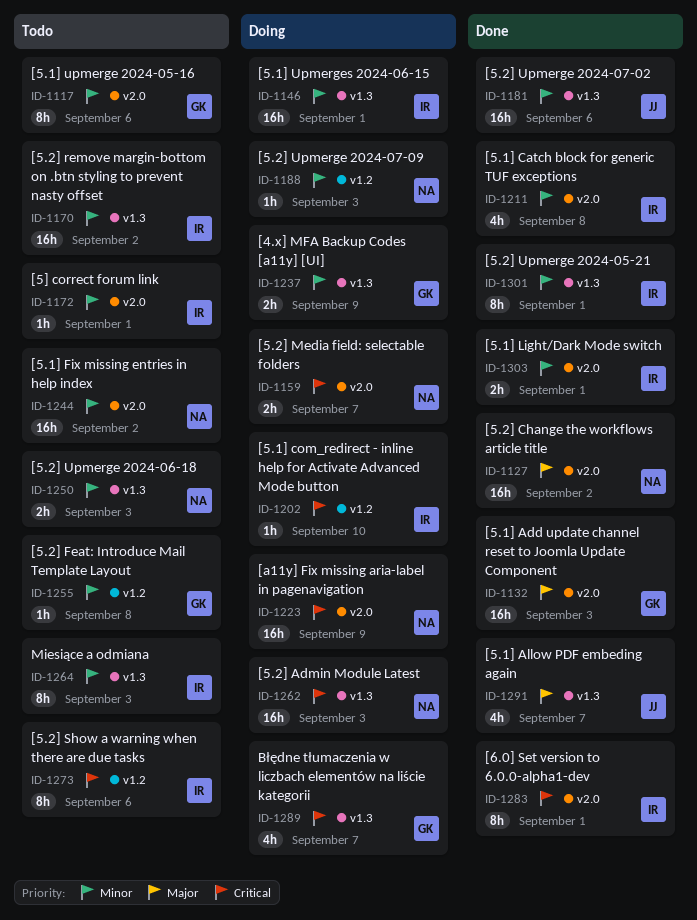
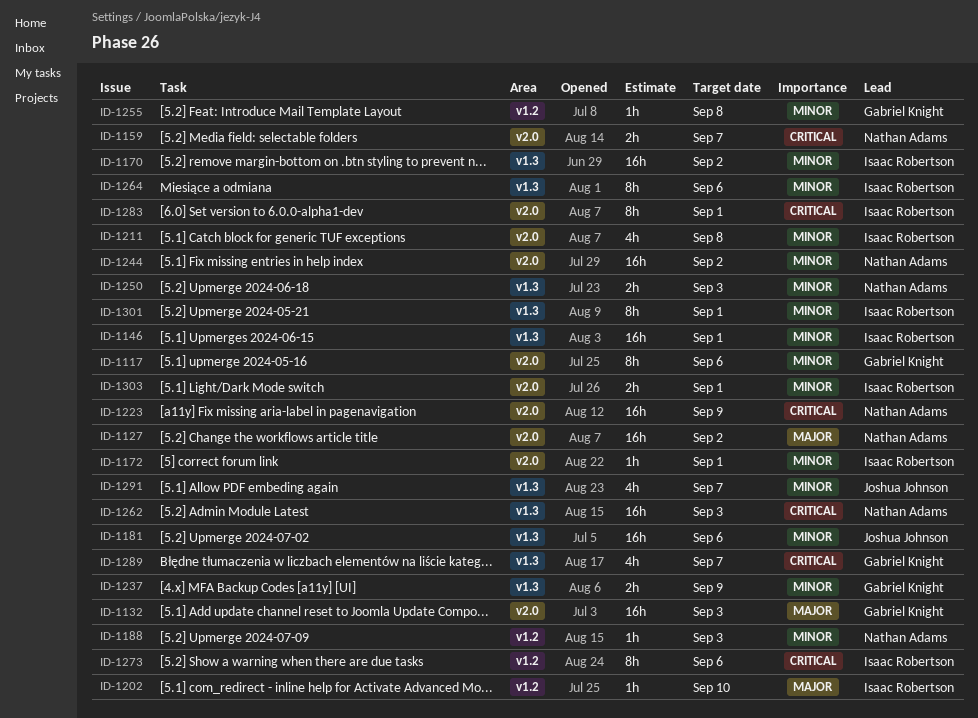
ID-1202, priority: Critical -> Major
ID-1264, due: Sep 3 -> Sep 6
ID-1291, priority: Major -> Minor

